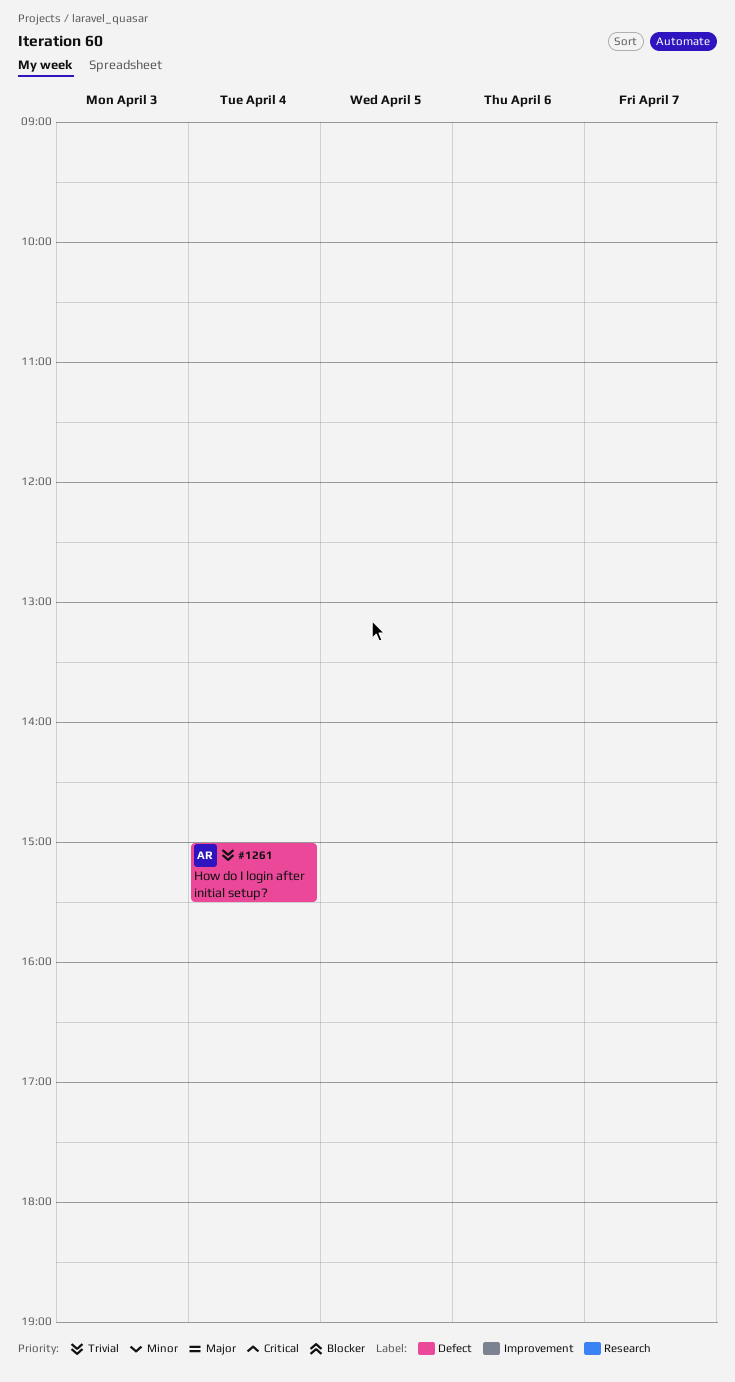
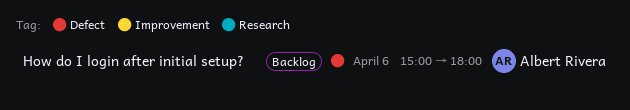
How do I login after initial setup?, day: Apr 4 -> Apr 6
How do I login after initial setup?, ends: 15:30 -> 18:00

